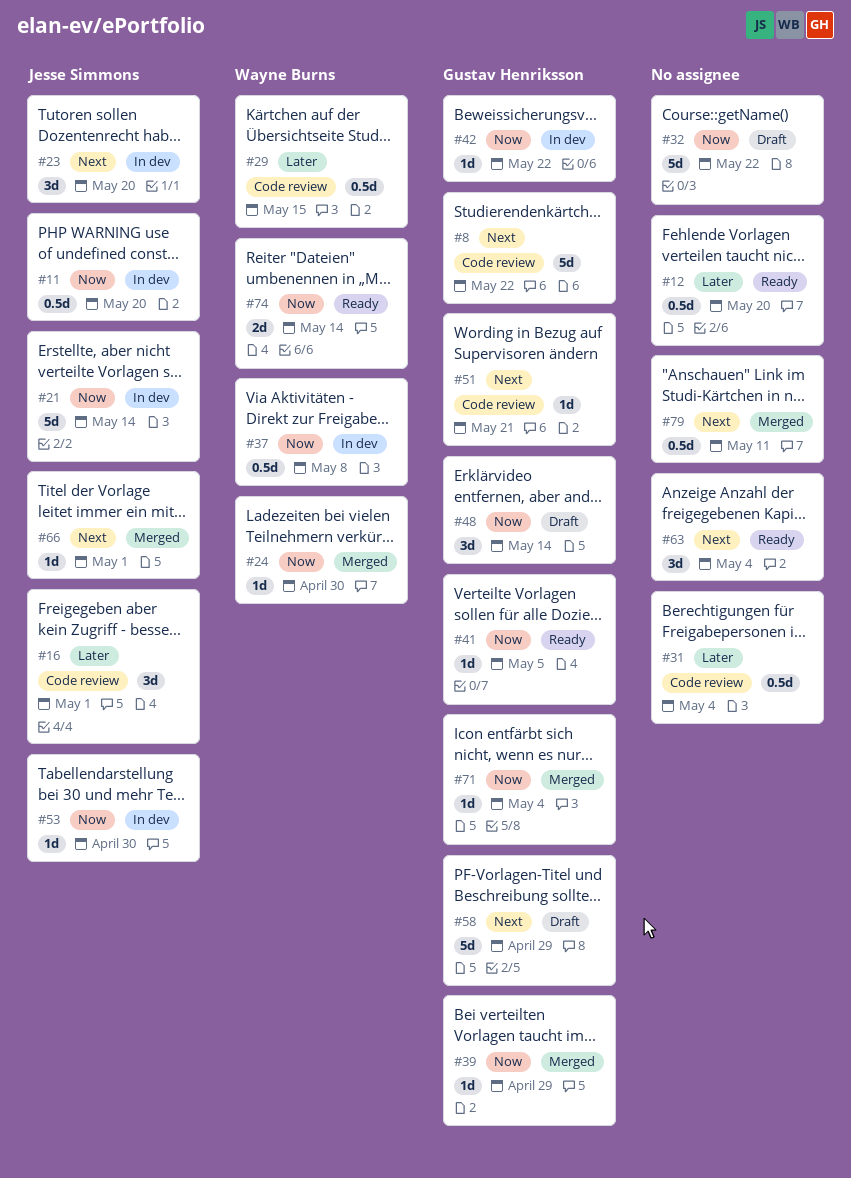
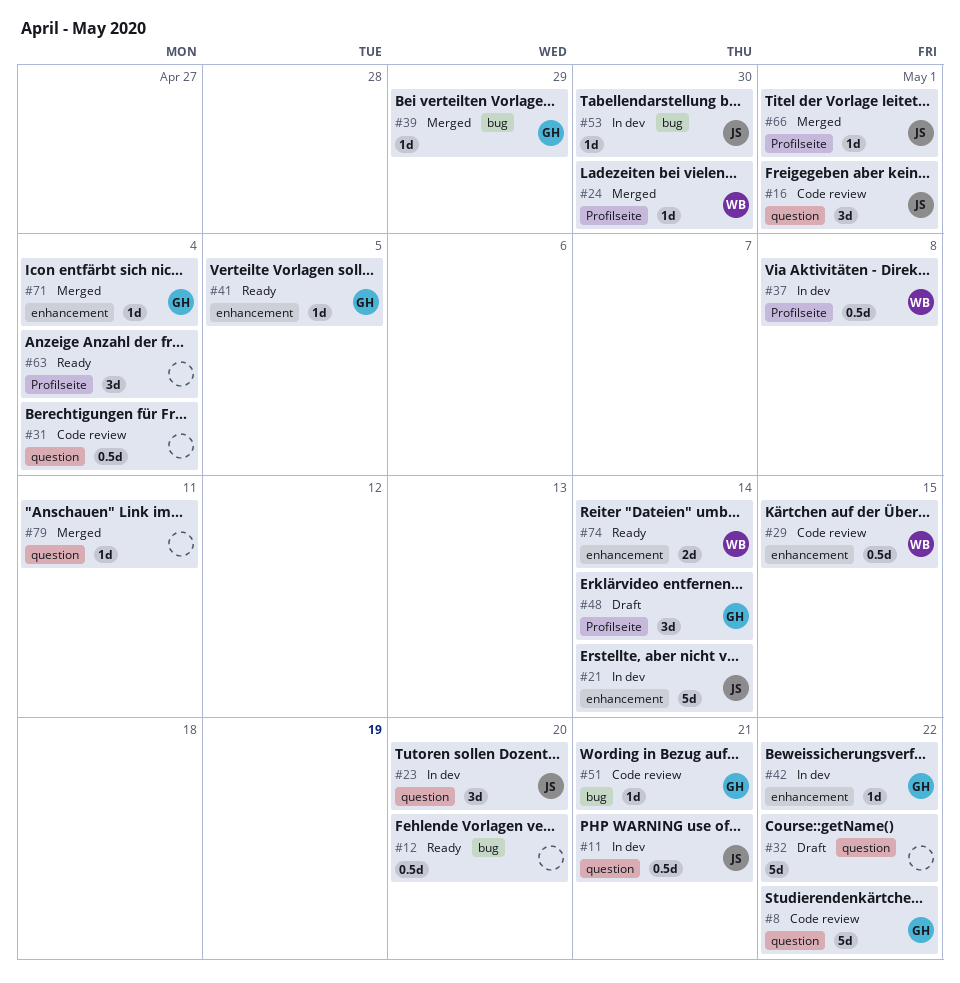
#11, due: May 20 -> May 21
#58: present -> none
#79, estimate: 0.5d -> 1d

